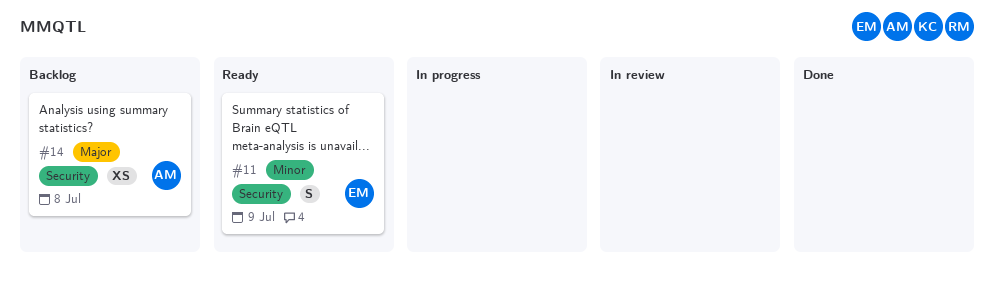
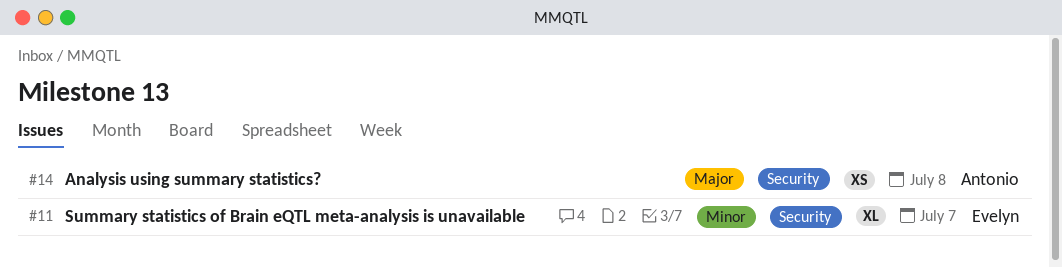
#11, estimate: S -> XL
#11, due: Jul 9 -> Jul 7

